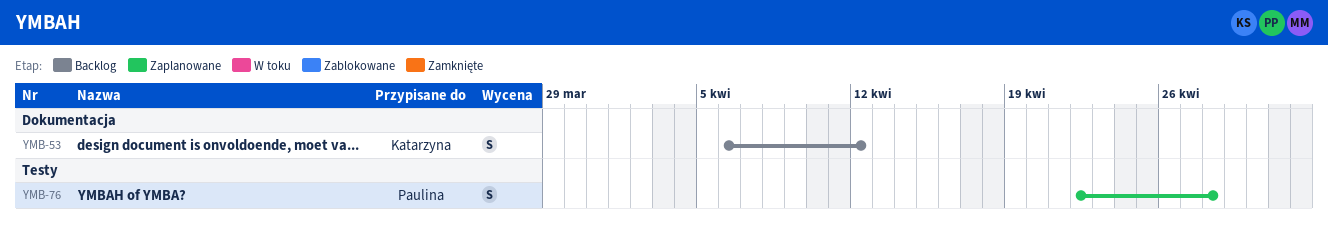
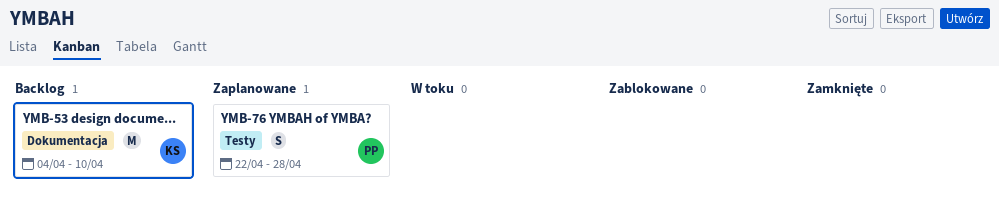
YMB-53, estimate: S -> M
YMB-53, start: Apr 6 -> Apr 4
YMB-53, due: Apr 12 -> Apr 10

